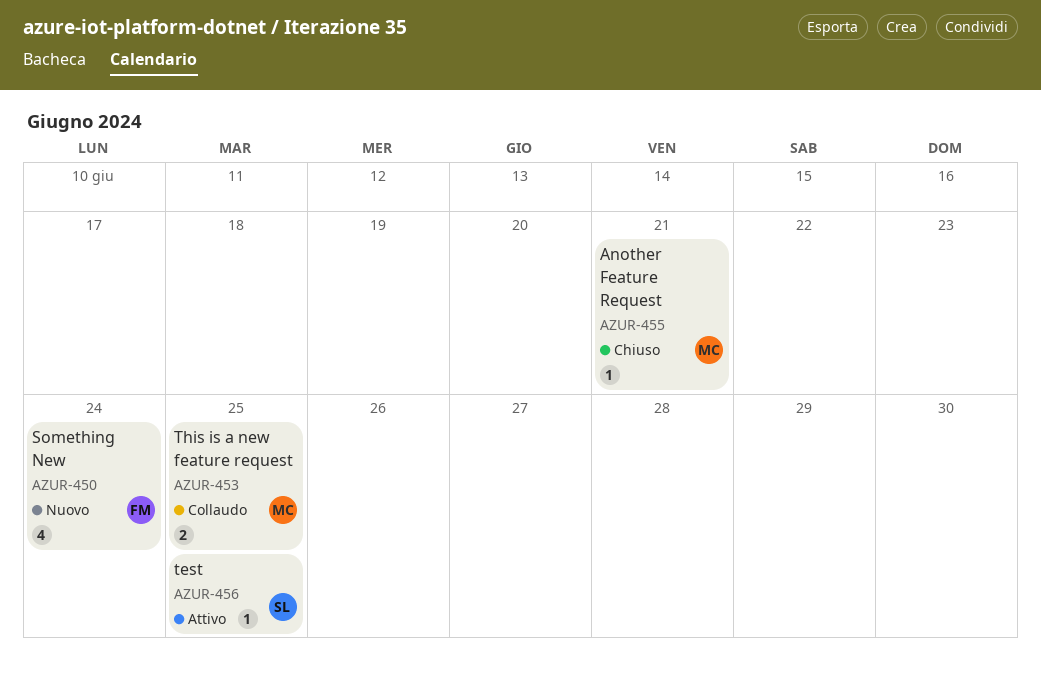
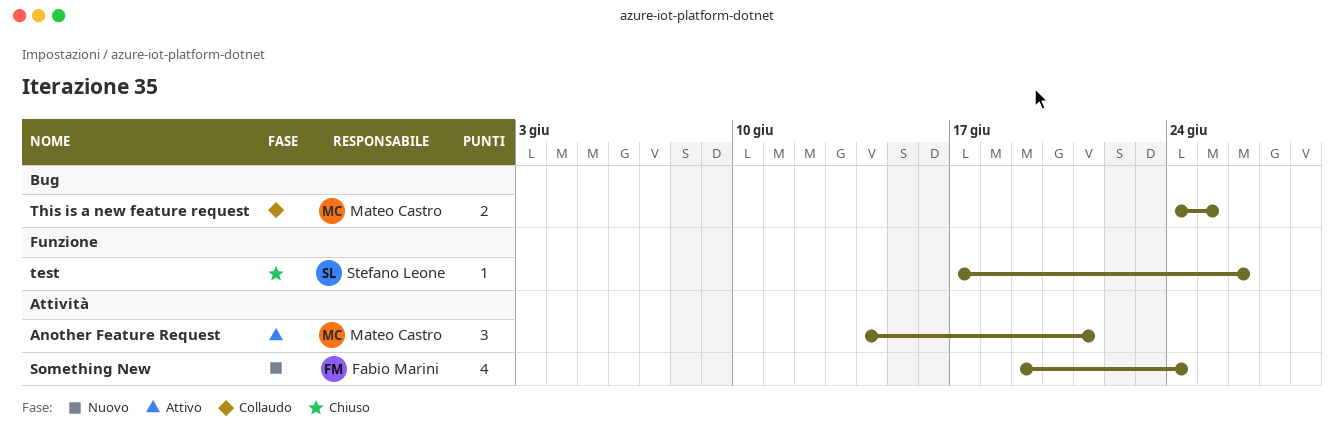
Another Feature Request, status: Chiuso -> Attivo
Another Feature Request, estimate: 1 -> 3
test, status: Attivo -> Chiuso
test, due: Jun 25 -> Jun 26

